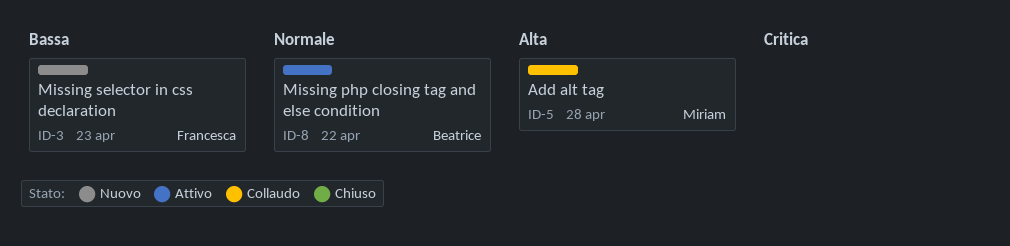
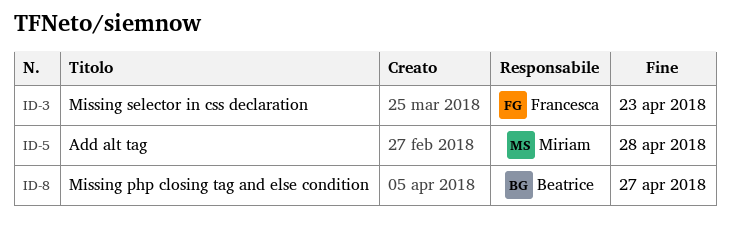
ID-8, due: Apr 22 -> Apr 27

